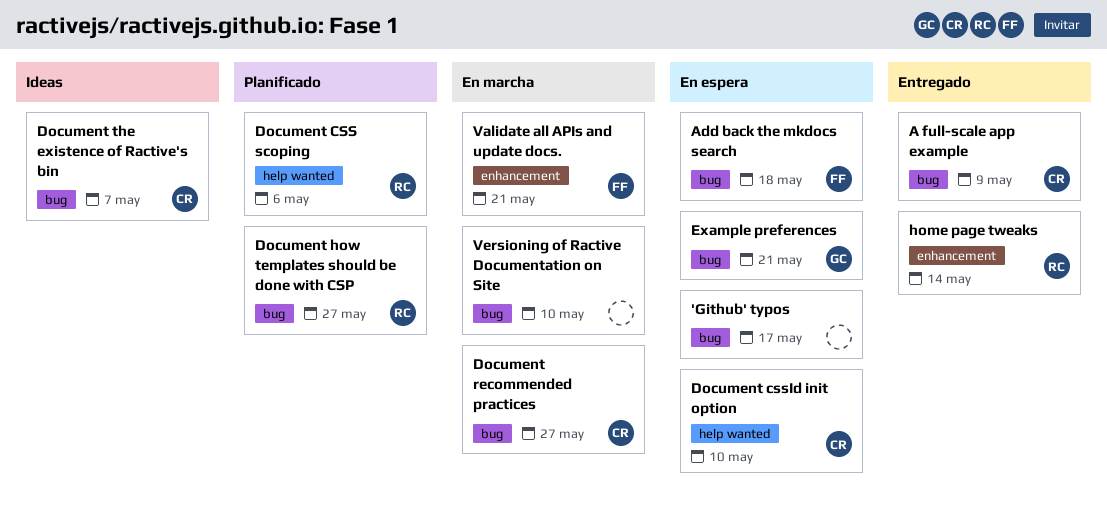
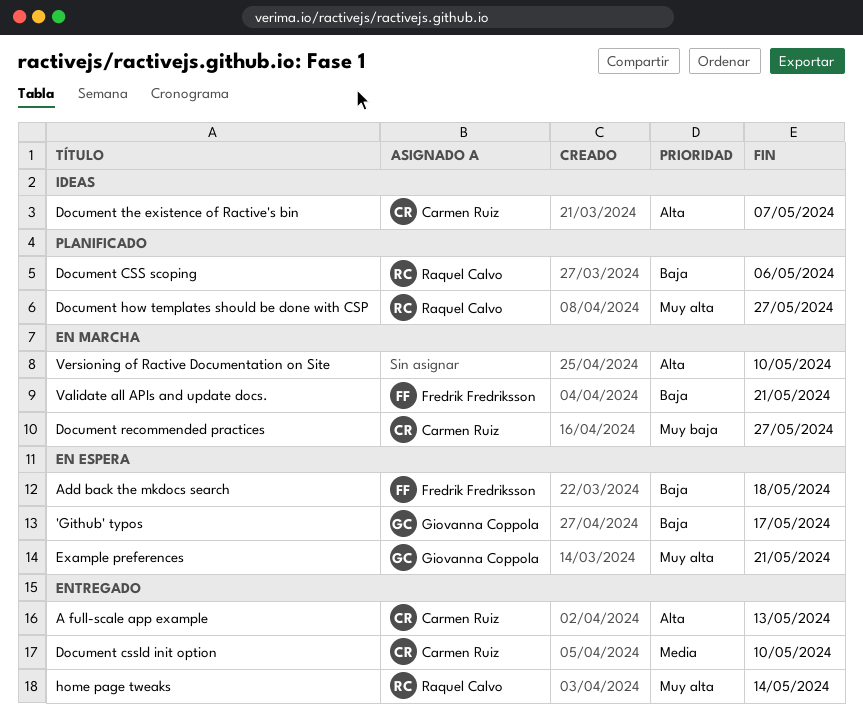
'Github' typos, owner: none -> Giovanna Coppola
A full-scale app example, due: May 9 -> May 13
Document cssId init option, status: En espera -> Entregado

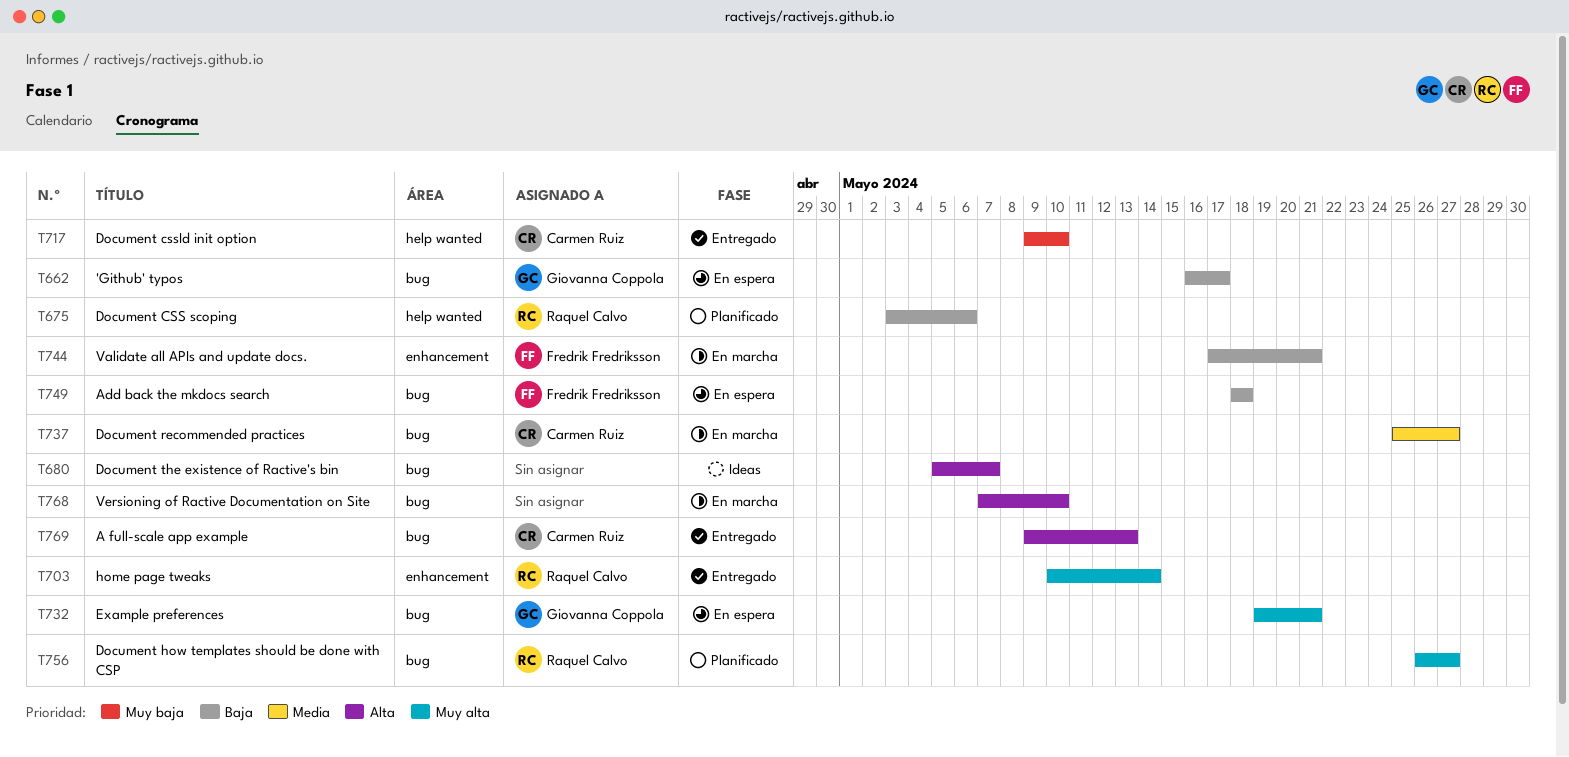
Document cssId init option, priority: Media -> Muy baja
Document recommended practices, priority: Muy baja -> Media
Document the existence of Ractive's bin, owner: Carmen Ruiz -> none

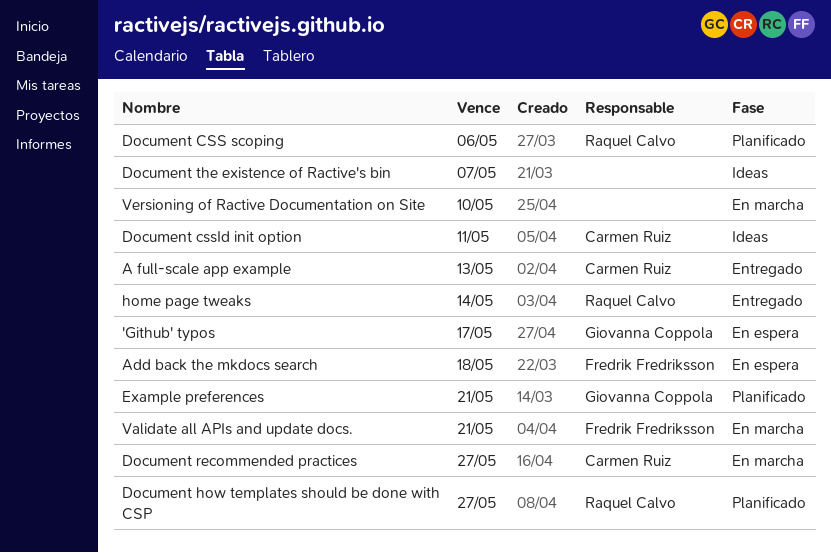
Document cssId init option, status: Entregado -> Ideas
Document cssId init option, due: May 10 -> May 11
Example preferences, status: En espera -> Planificado

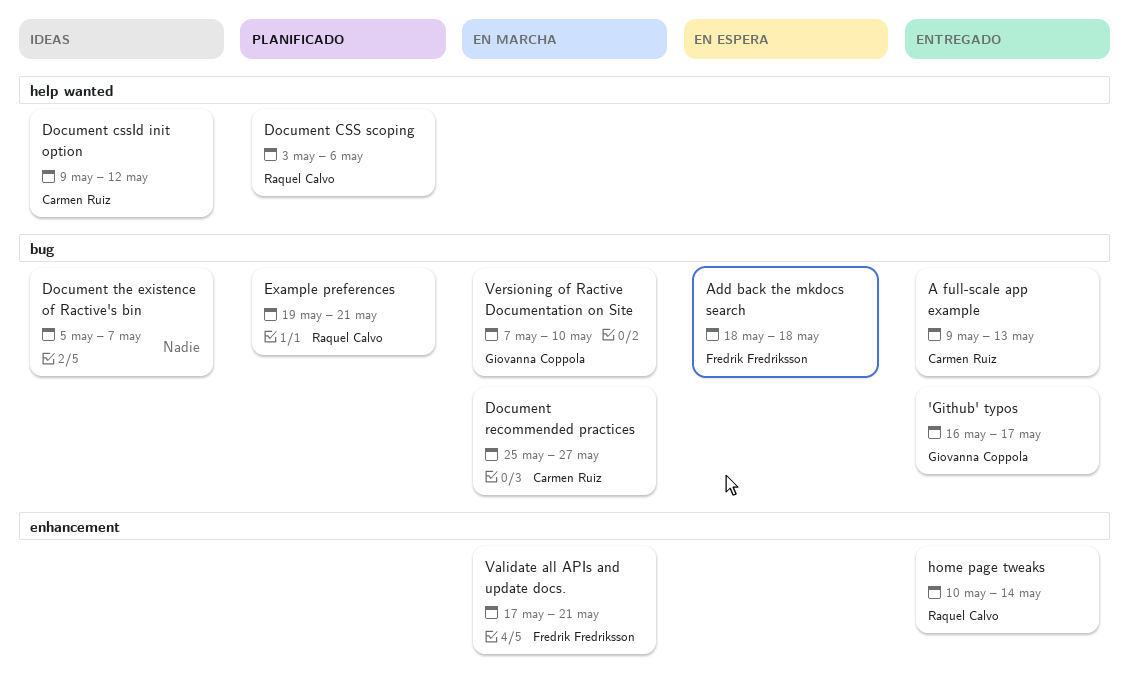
'Github' typos, status: En espera -> Entregado
Document cssId init option, due: May 11 -> May 12
Document how templates should be done with CSP: present -> none
Example preferences, owner: Giovanna Coppola -> Raquel Calvo
Versioning of Ractive Documentation on Site, owner: none -> Giovanna Coppola

